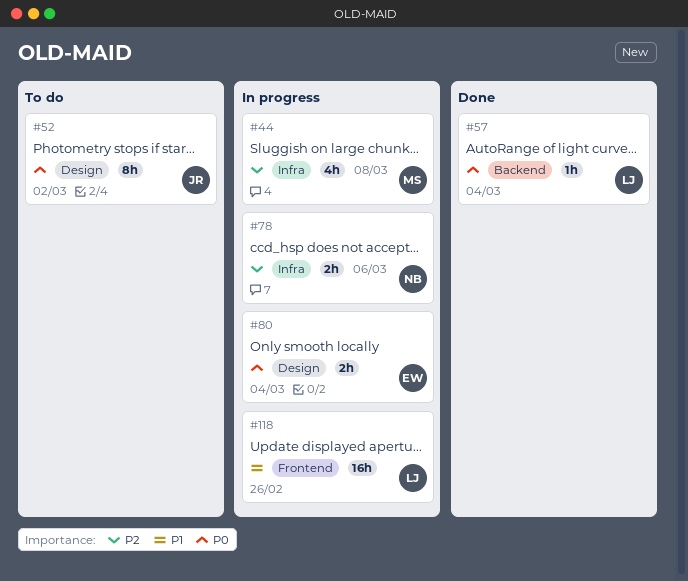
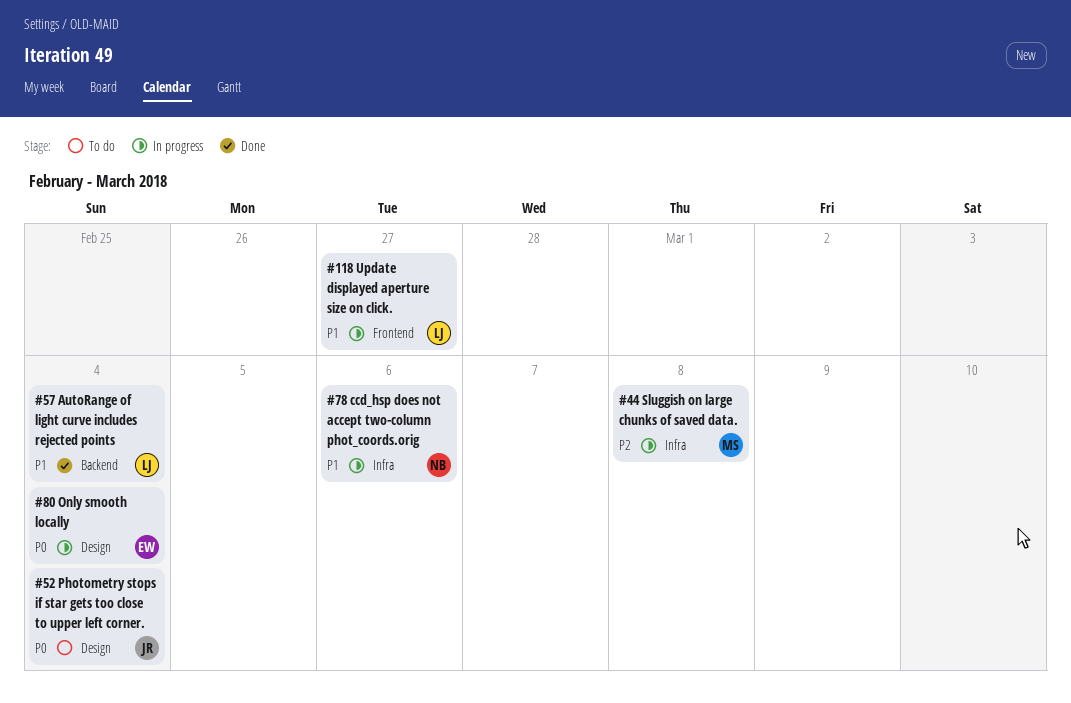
#52, due: Mar 2 -> Mar 4
#57, priority: P0 -> P1
#78, priority: P2 -> P1
#118, due: Feb 26 -> Feb 27

